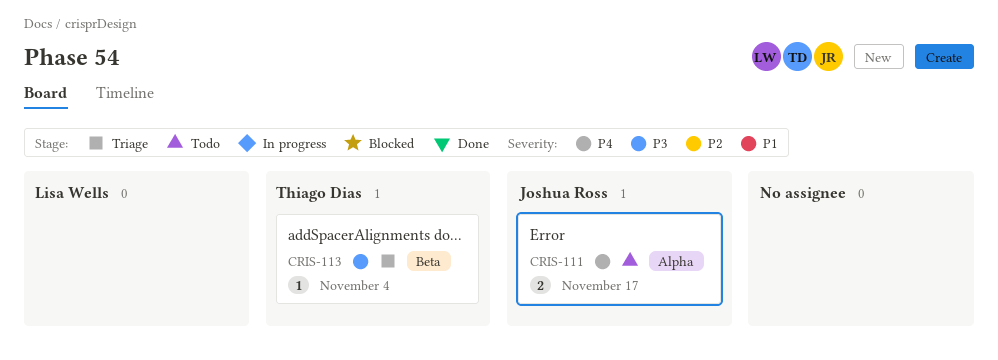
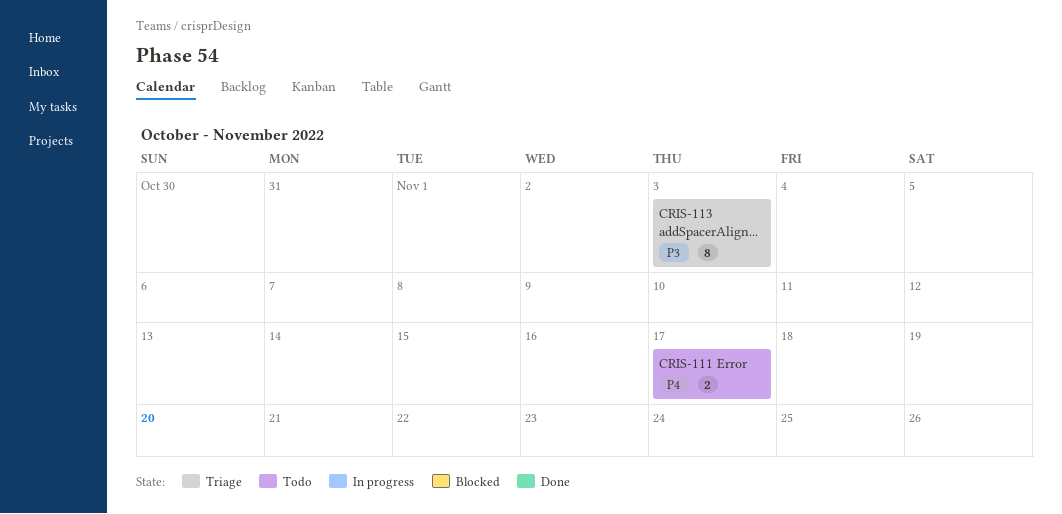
CRIS-113, estimate: 1 -> 8
CRIS-113, due: Nov 4 -> Nov 3

